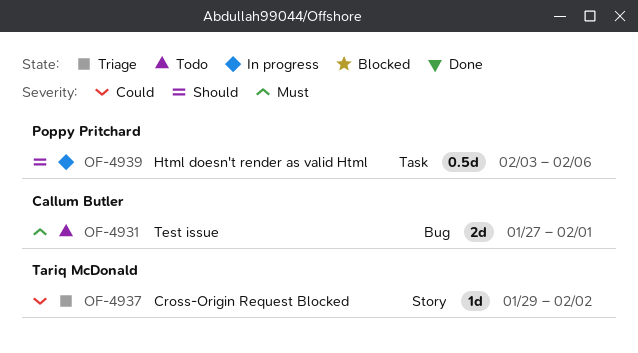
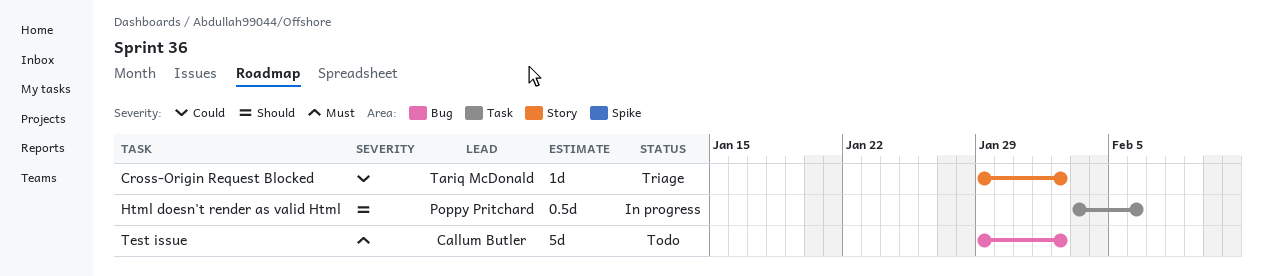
Test issue, estimate: 2d -> 5d
Test issue, start: Jan 27 -> Jan 29
Test issue, due: Feb 1 -> Feb 2

